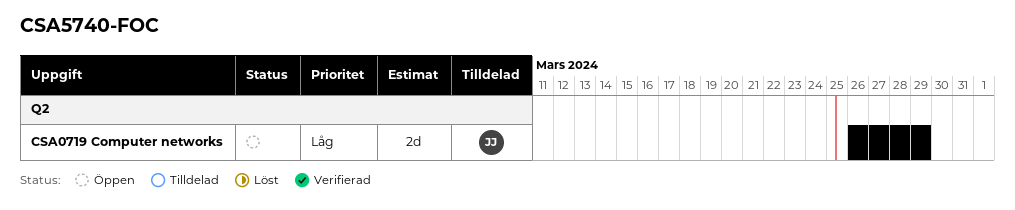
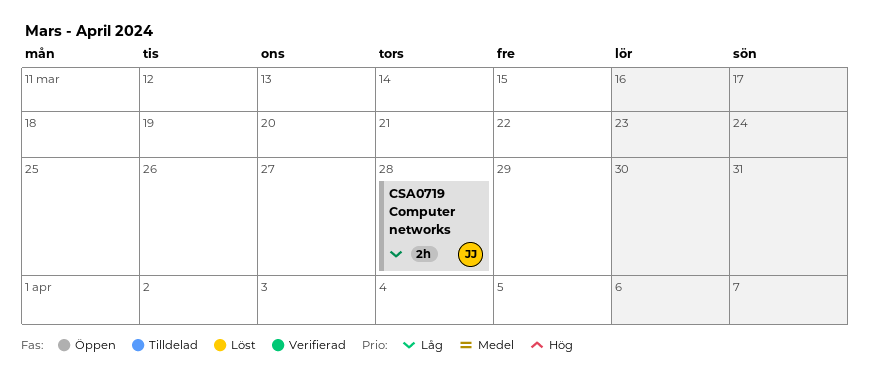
CSA0719 Computer networks, estimate: 2d -> 2h
CSA0719 Computer networks, due: Mar 29 -> Mar 28

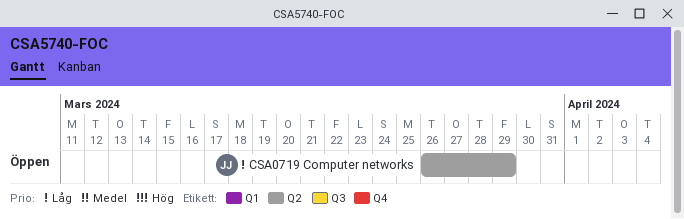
CSA0719 Computer networks, due: Mar 28 -> Mar 29

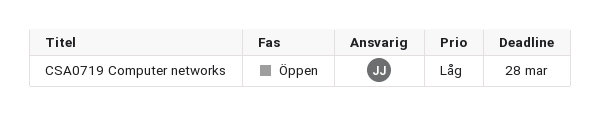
CSA0719 Computer networks, due: Mar 29 -> Mar 28

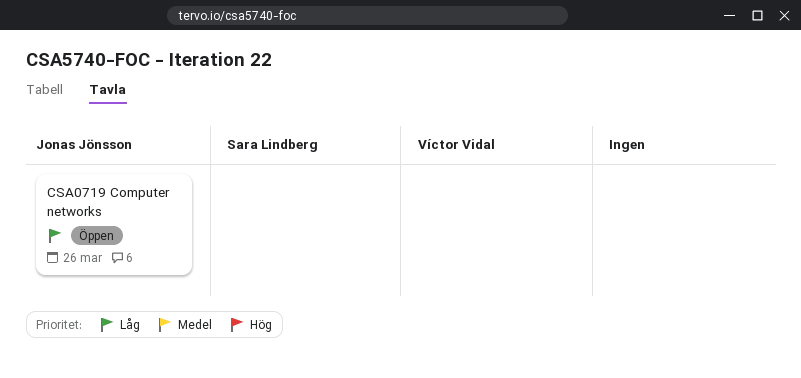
CSA0719 Computer networks, due: Mar 28 -> Mar 26

